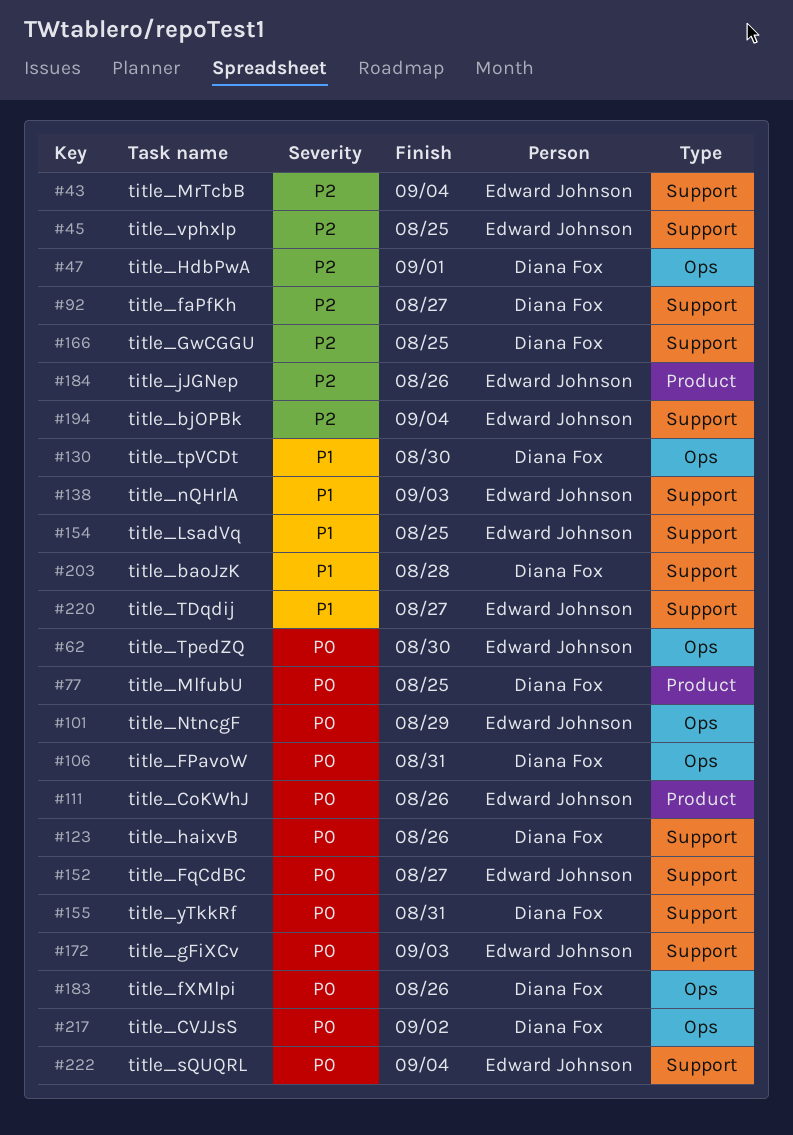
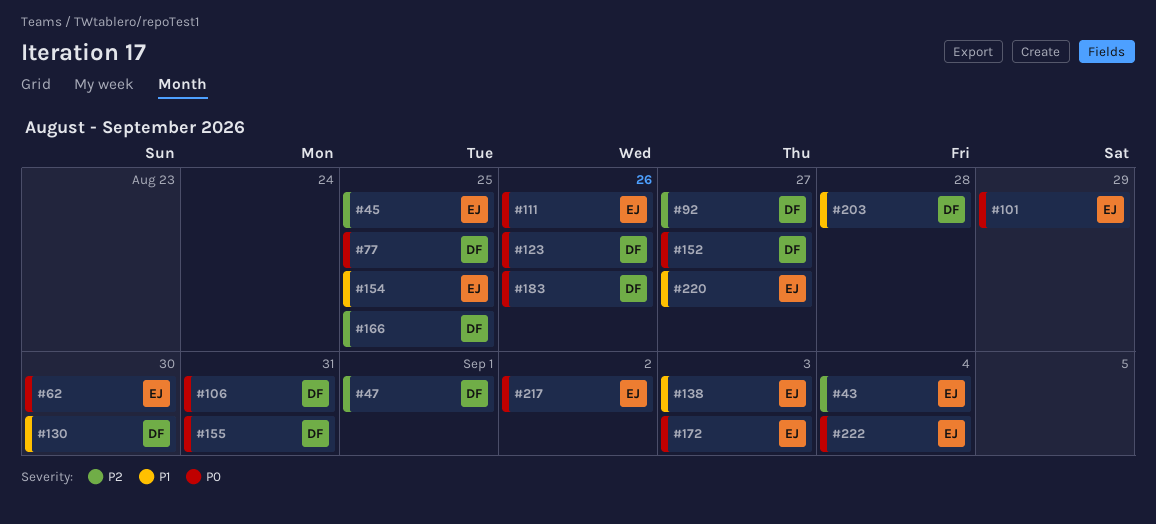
#152, owner: Edward Johnson -> Diana Fox
#184: present -> none
#194: present -> none
#217, owner: Diana Fox -> Edward Johnson

